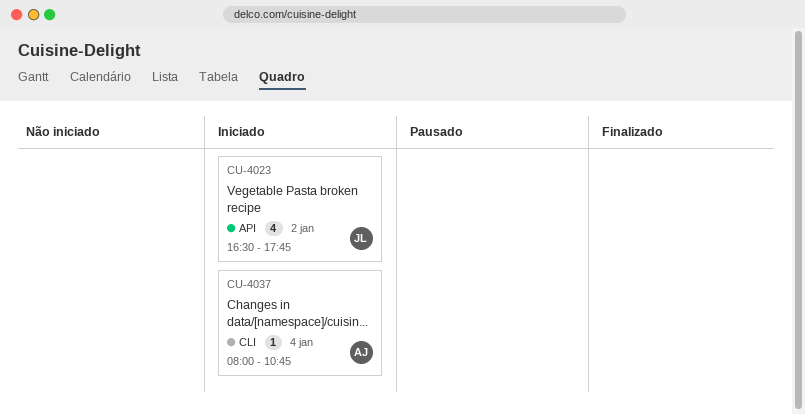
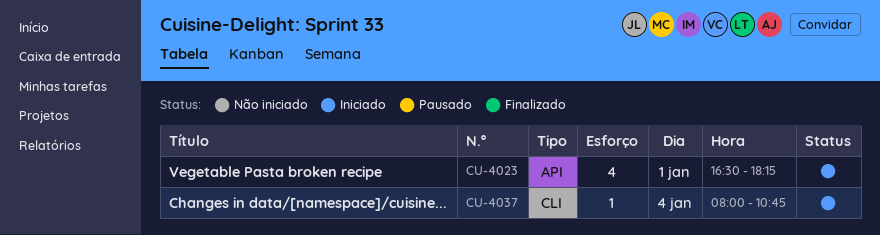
CU-4023, day: Jan 2 -> Jan 1
CU-4023, ends: 17:45 -> 18:15

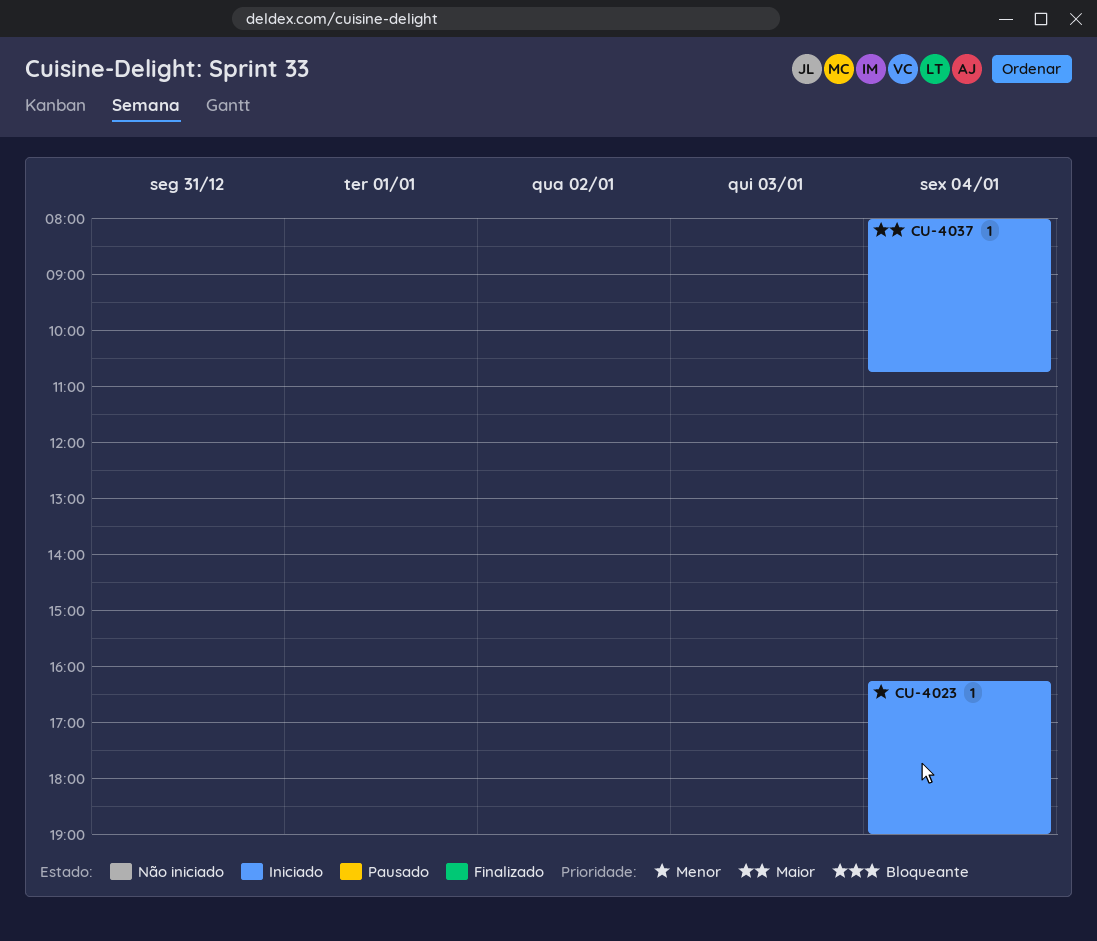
CU-4023, estimate: 4 -> 1
CU-4023, day: Jan 1 -> Jan 4
CU-4023, begins: 16:30 -> 16:15
CU-4023, ends: 18:15 -> 19:00

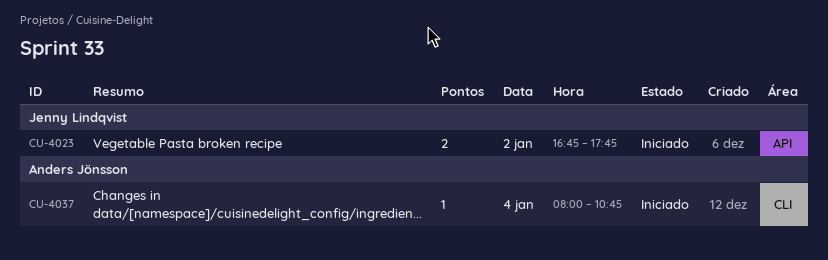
CU-4023, estimate: 1 -> 2
CU-4023, day: Jan 4 -> Jan 2
CU-4023, begins: 16:15 -> 16:45
CU-4023, ends: 19:00 -> 17:45

